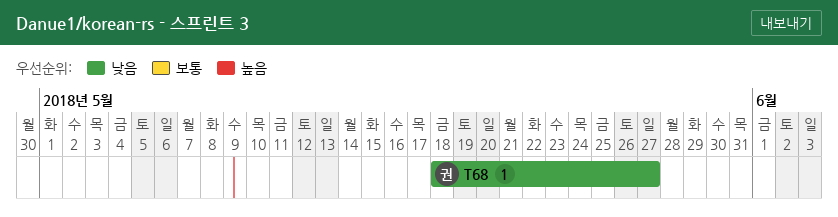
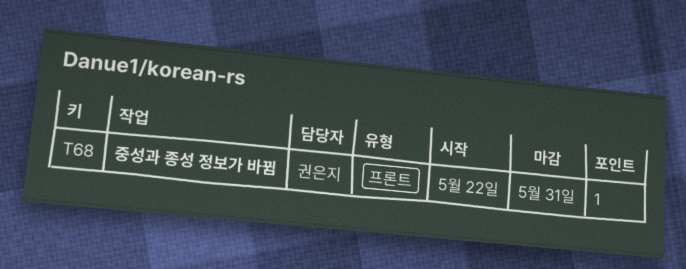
T68, start: May 18 -> May 22
T68, due: May 27 -> May 31

